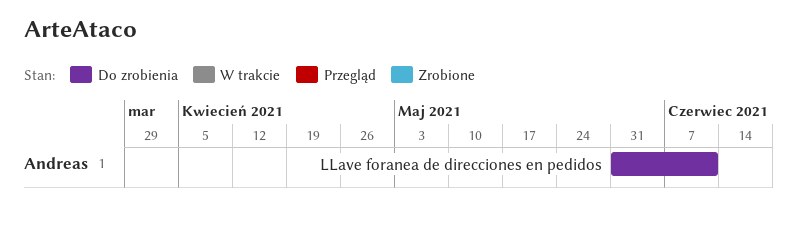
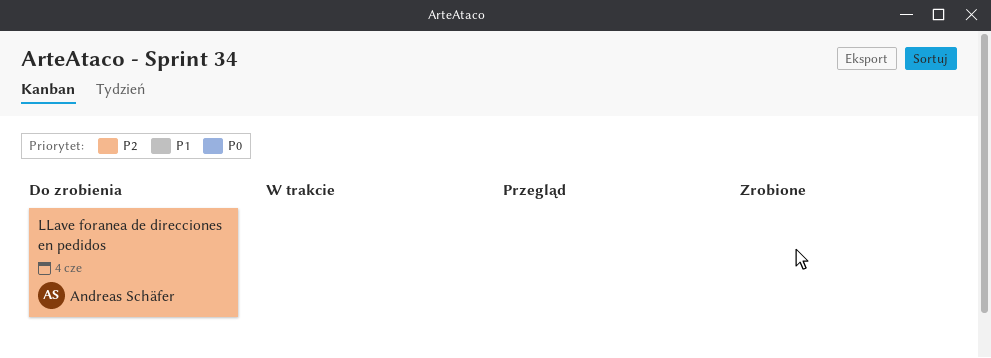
LLave foranea de direcciones en pedidos, due: Jun 11 -> Jun 4

